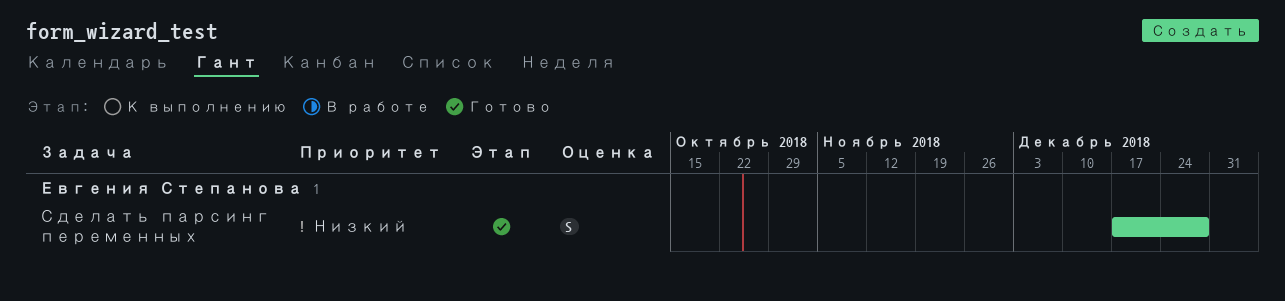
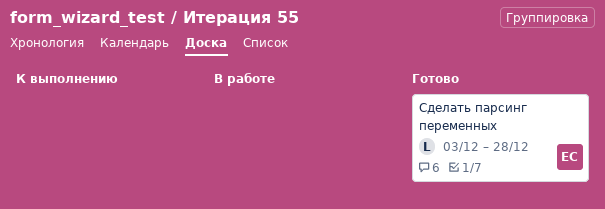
Сделать парсинг переменных, estimate: S -> L
Сделать парсинг переменных, start: Dec 17 -> Dec 3

